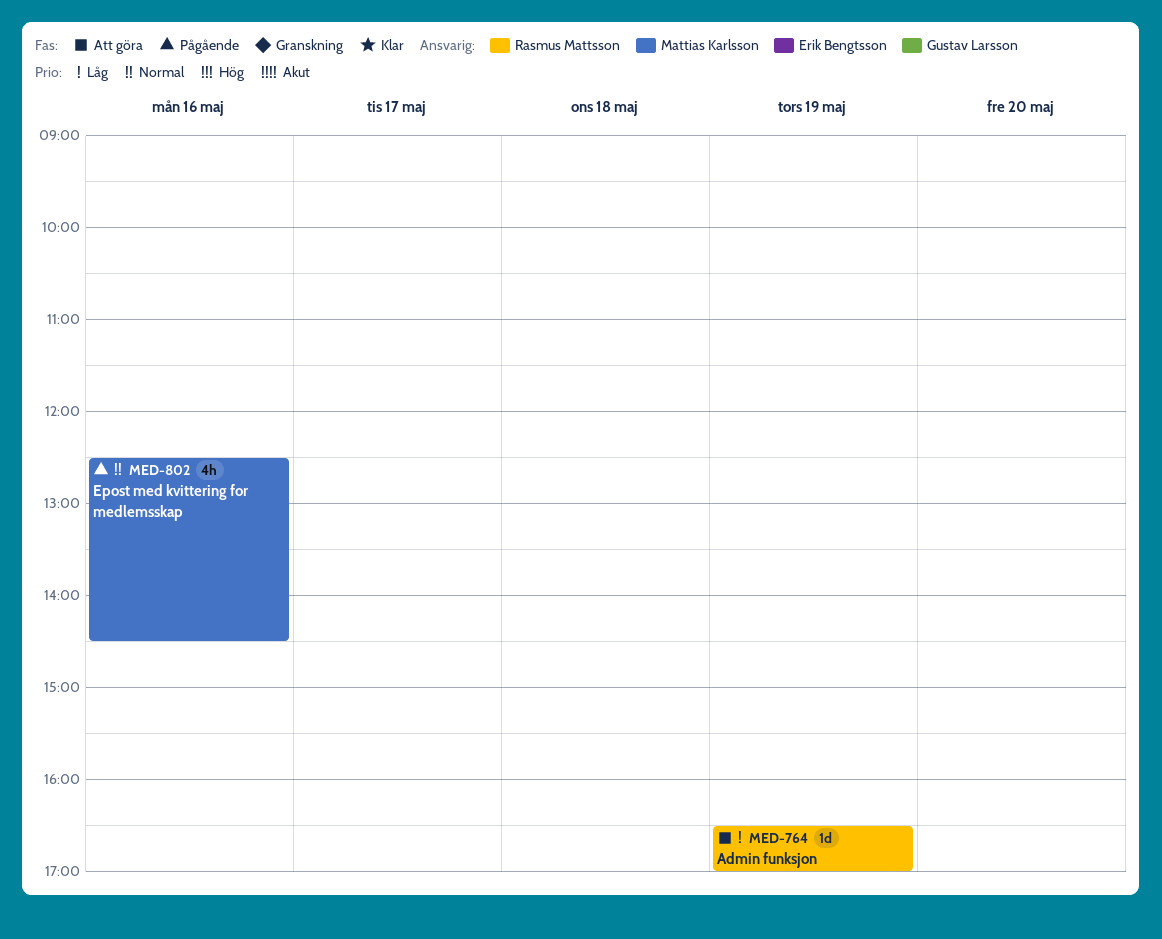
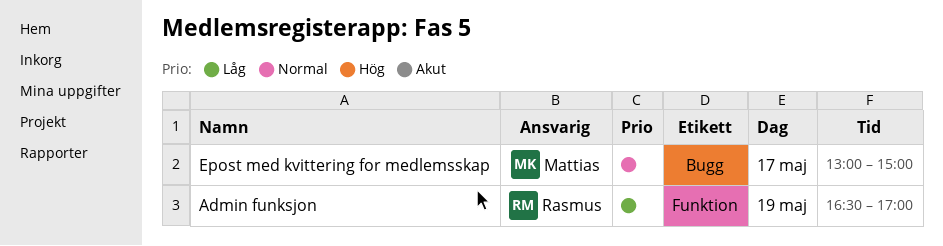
Epost med kvittering for medlemsskap, day: May 16 -> May 17
Epost med kvittering for medlemsskap, begins: 12:30 -> 13:00
Epost med kvittering for medlemsskap, ends: 14:30 -> 15:00

